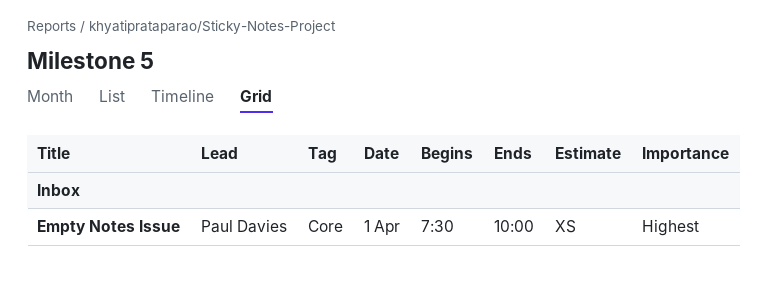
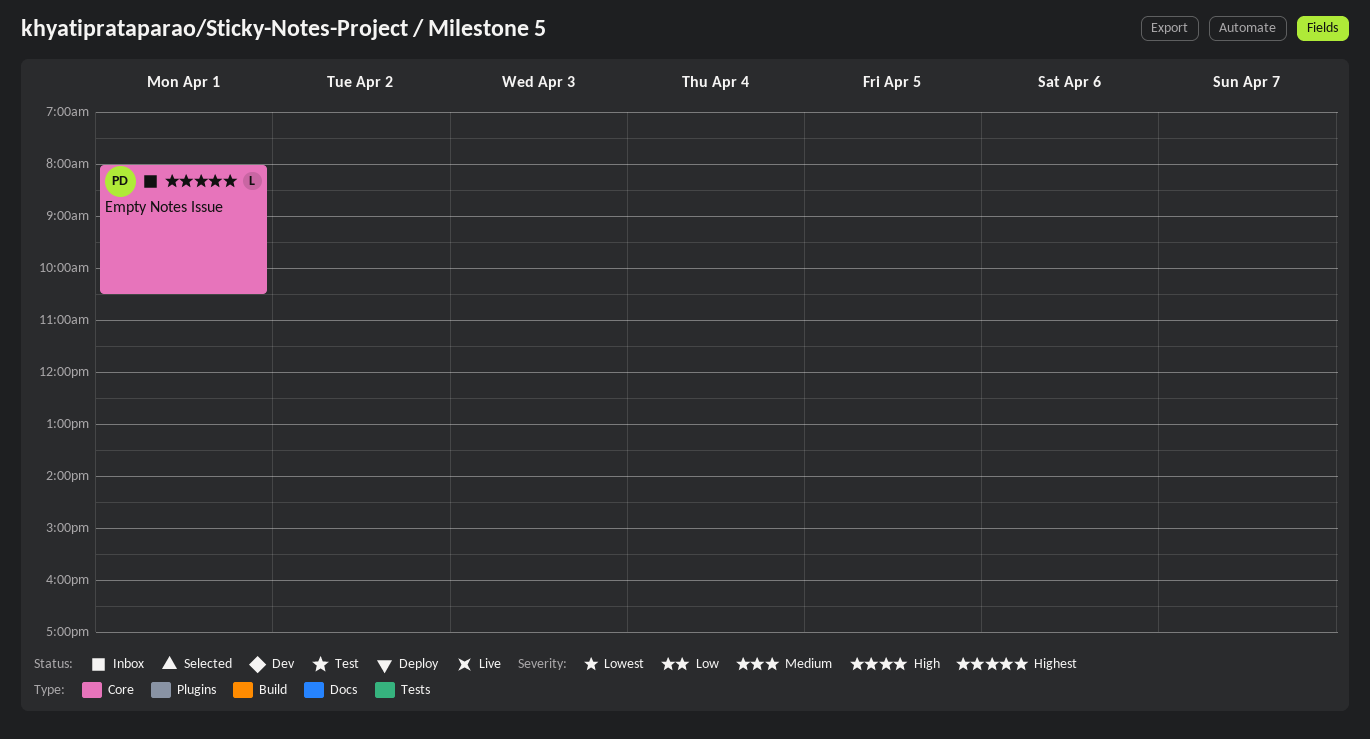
Empty Notes Issue, estimate: XS -> L
Empty Notes Issue, begins: 07:30 -> 08:00
Empty Notes Issue, ends: 10:00 -> 10:30

